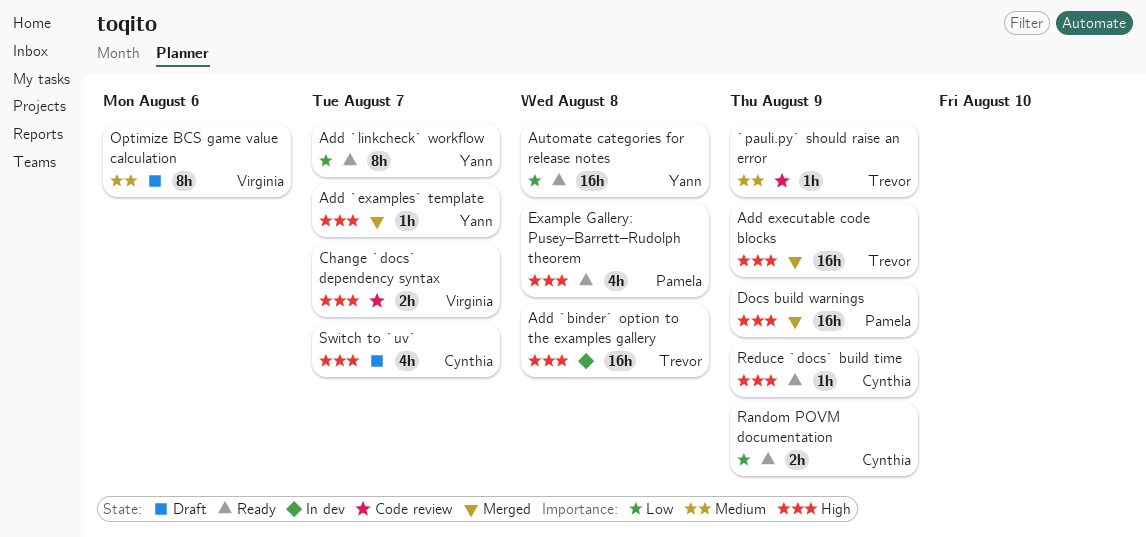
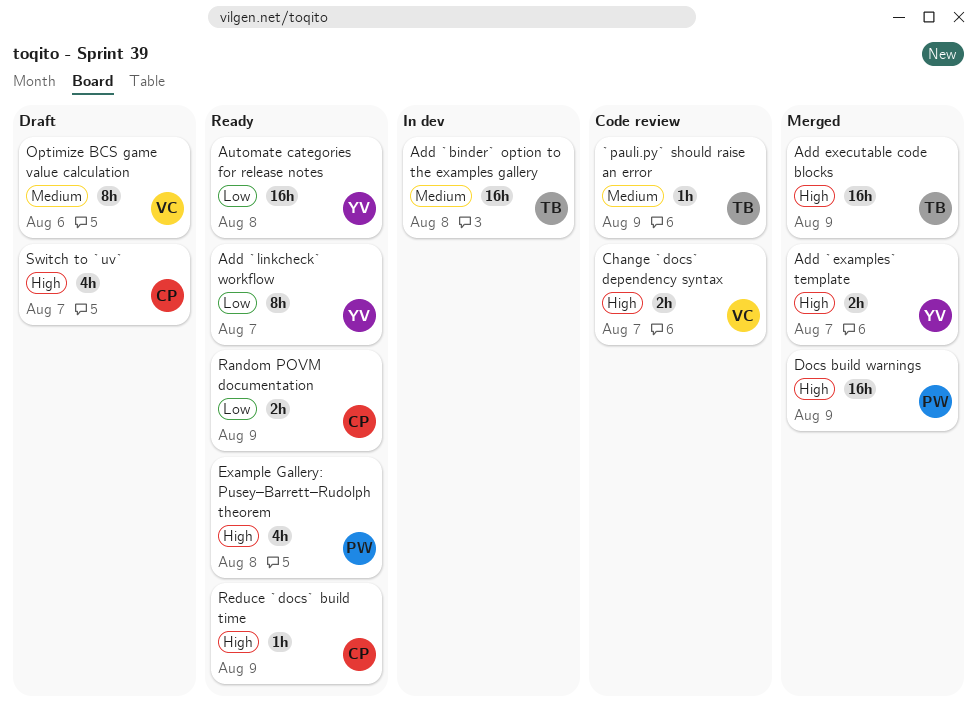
Add `binder` option to the examples gallery, priority: High -> Medium
Add `examples` template, estimate: 1h -> 2h

